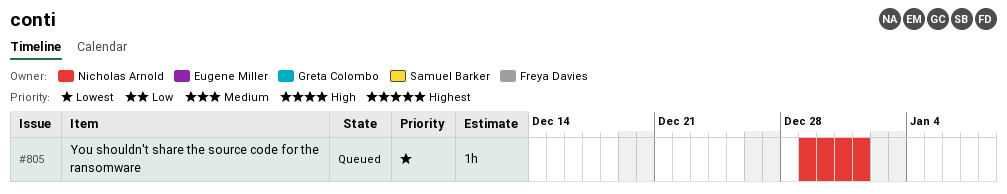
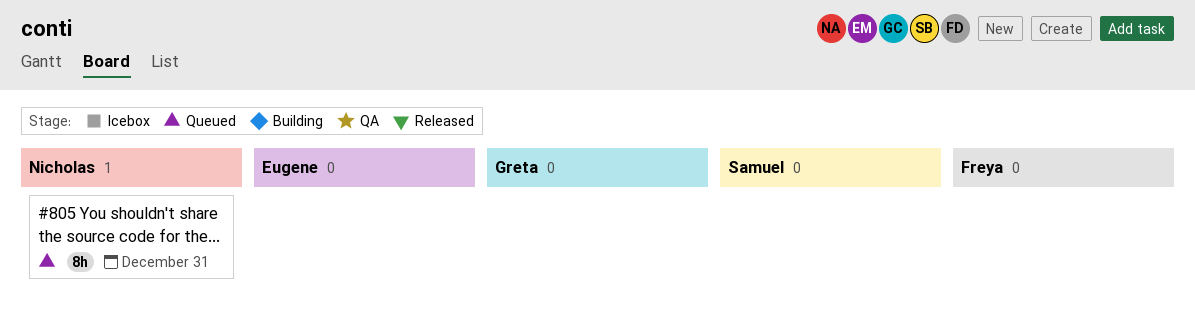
#805, estimate: 1h -> 8h
#805, due: Jan 1 -> Dec 31

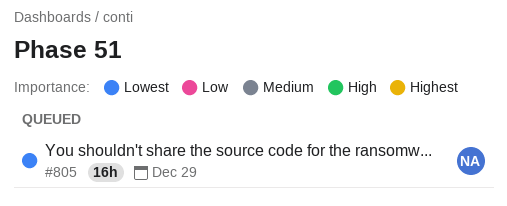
#805, estimate: 8h -> 16h
#805, due: Dec 31 -> Dec 29

